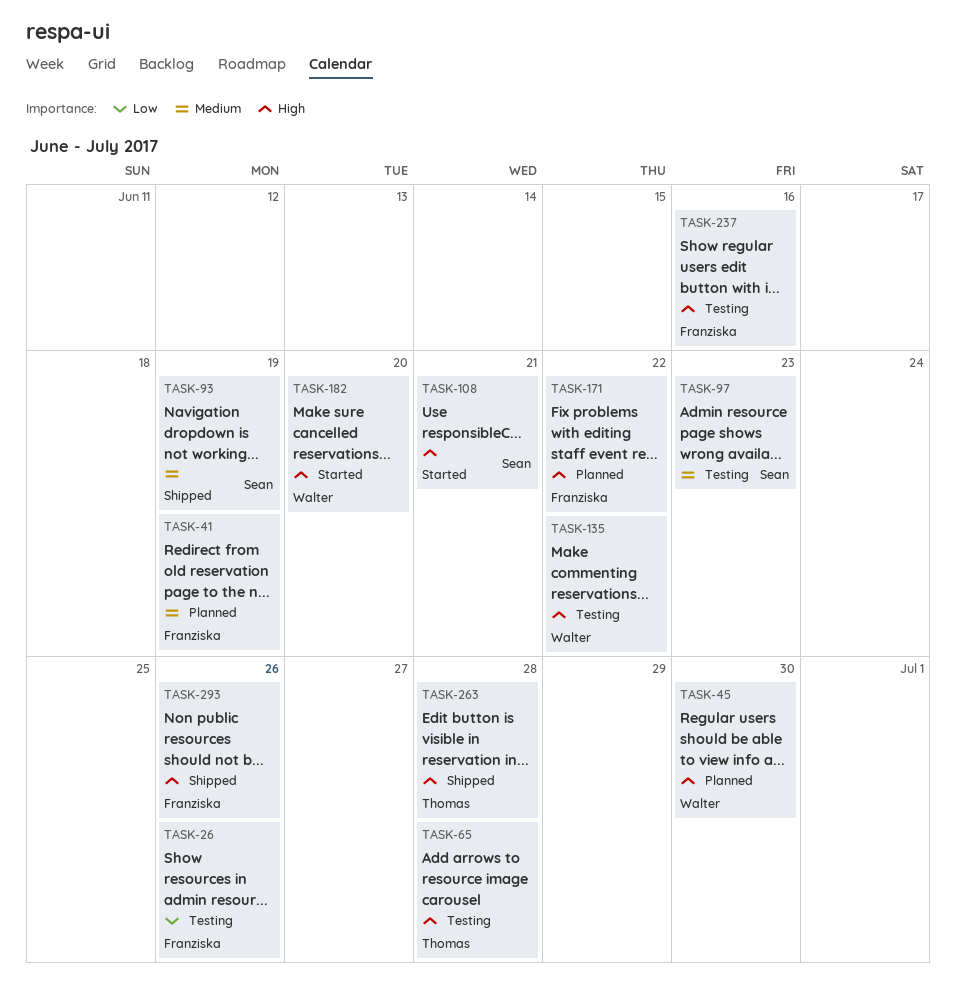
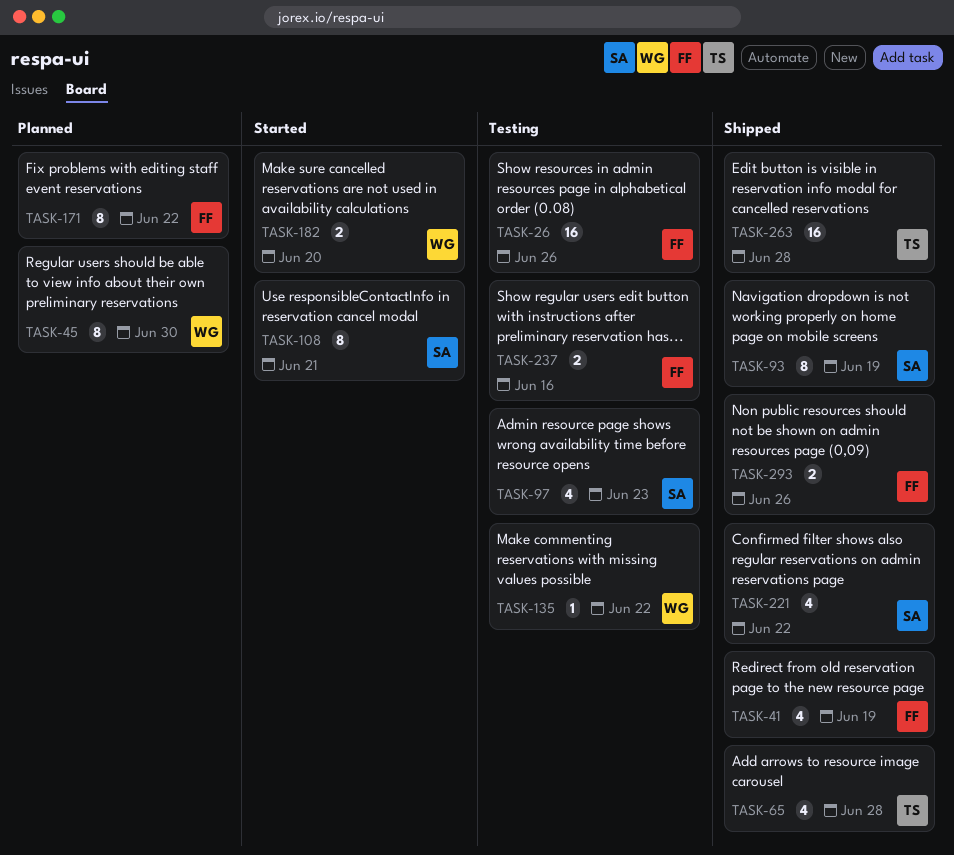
TASK-41, status: Planned -> Shipped
TASK-65, status: Testing -> Shipped
TASK-221: none -> present

